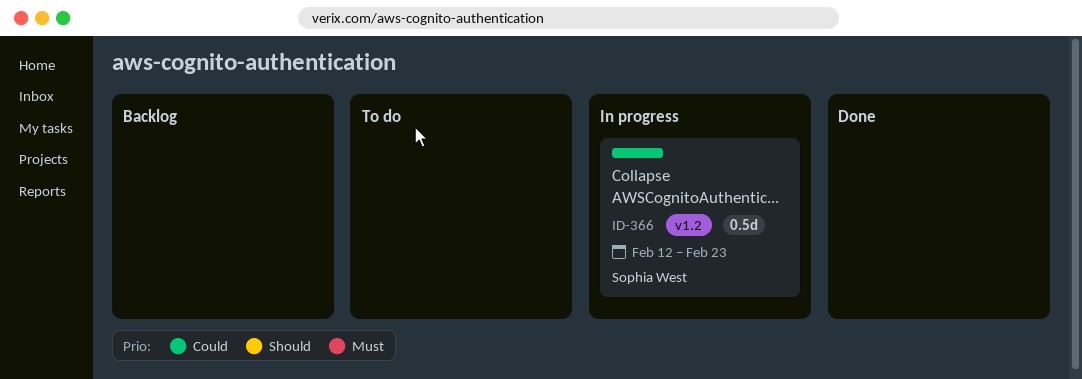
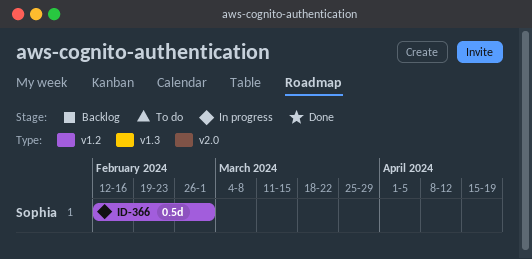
ID-366, due: Feb 23 -> Mar 1

